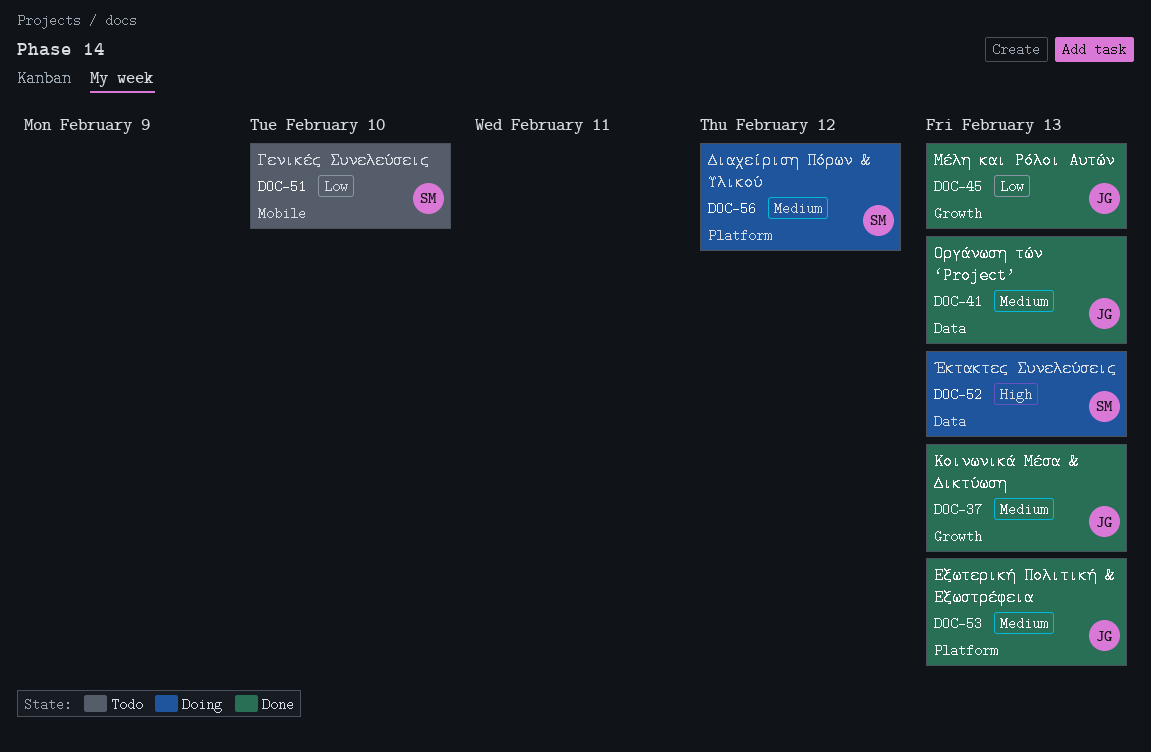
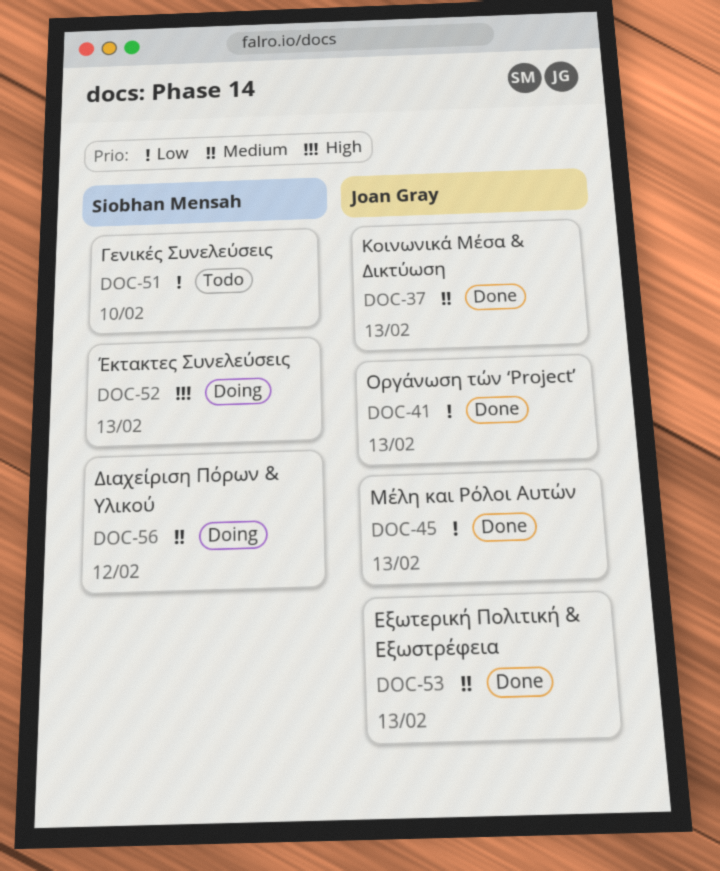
DOC-41, priority: Medium -> Low

